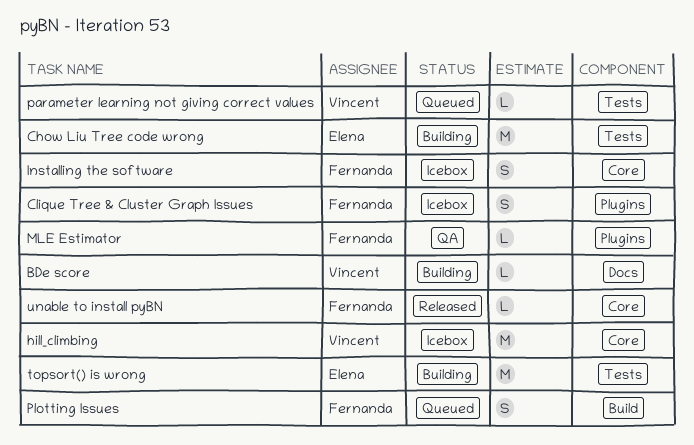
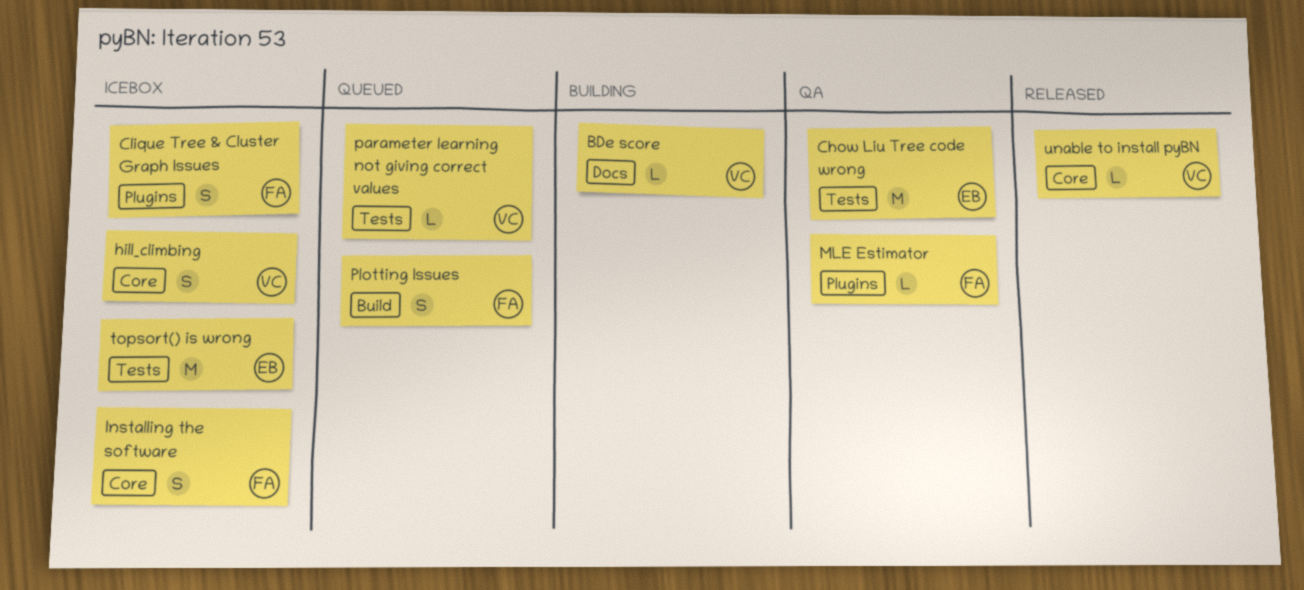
Chow Liu Tree code wrong, status: Building -> QA
hill_climbing, estimate: M -> S
topsort() is wrong, status: Building -> Icebox
unable to install pyBN, owner: Fernanda -> Vincent

